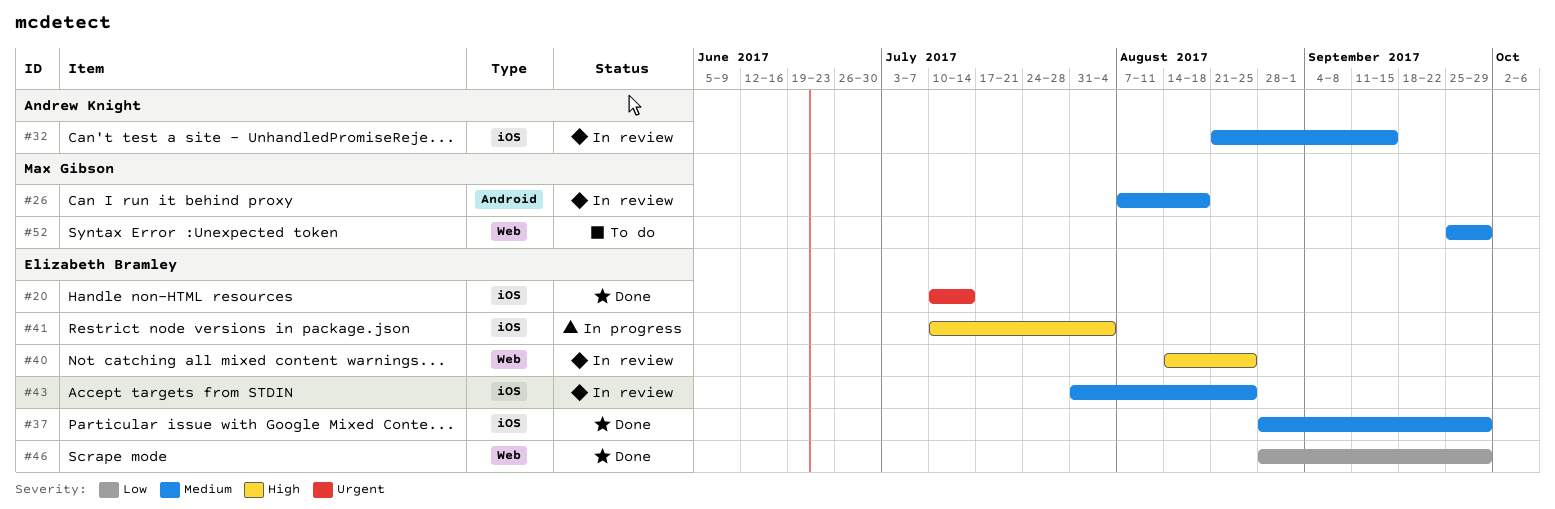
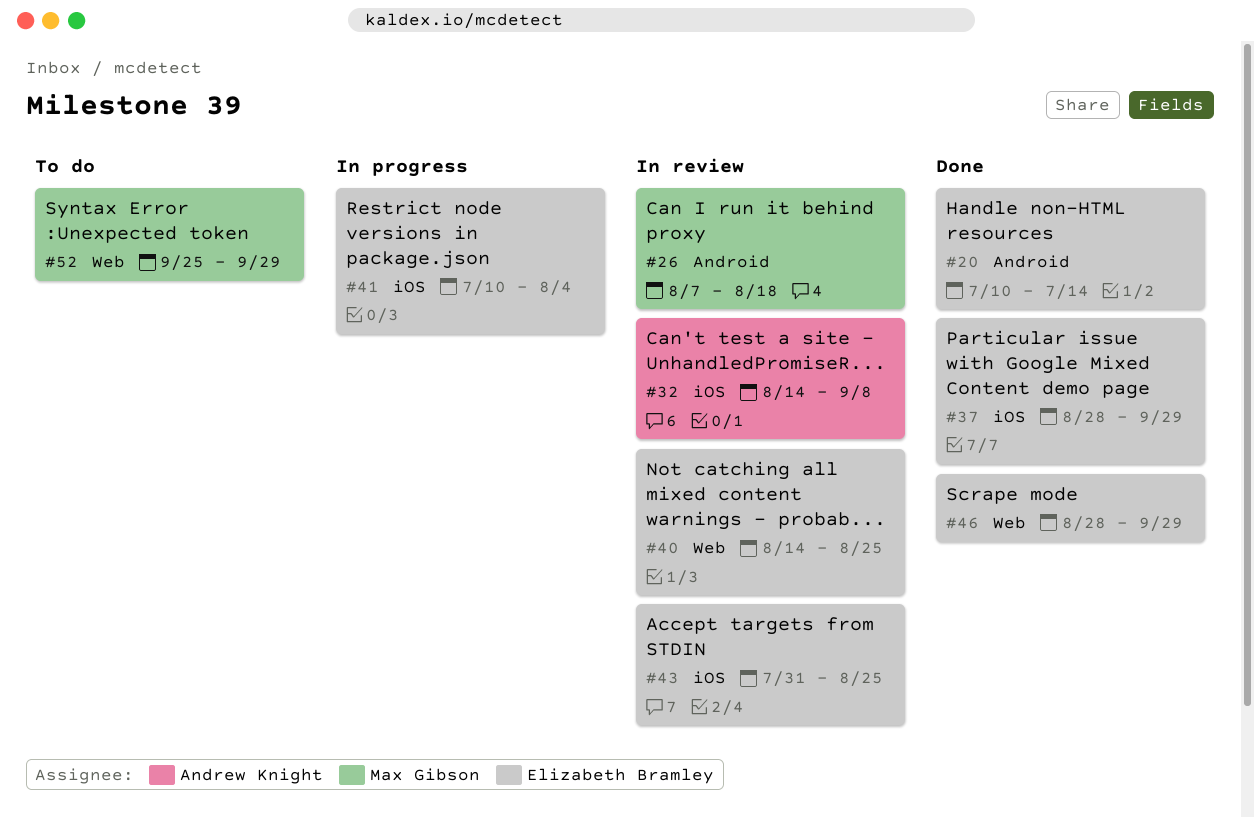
#20, label: iOS -> Android
#32, start: Aug 21 -> Aug 14
#32, due: Sep 15 -> Sep 8

